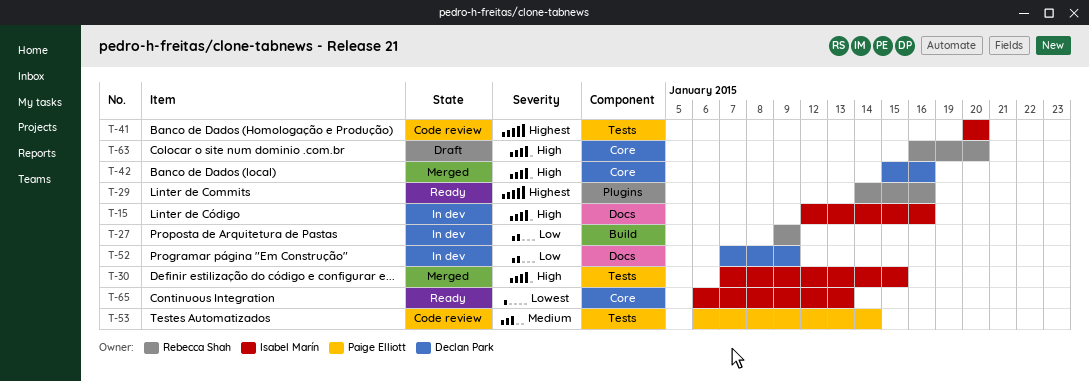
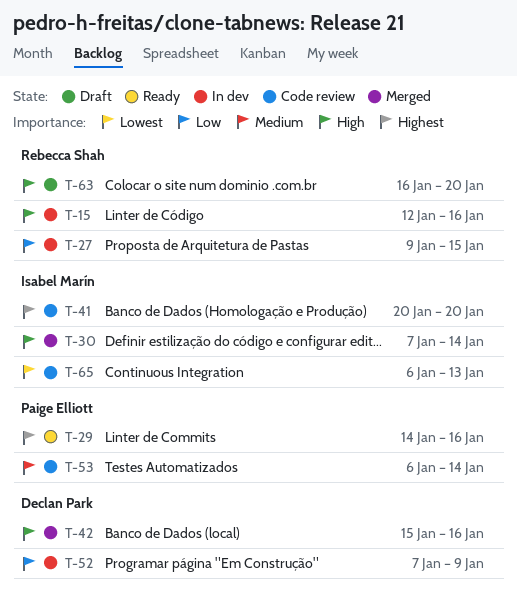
T-15, owner: Isabel Marín -> Rebecca Shah
T-27, due: Jan 9 -> Jan 15
T-29, owner: Rebecca Shah -> Paige Elliott
T-30, due: Jan 15 -> Jan 14
T-65, status: Ready -> Code review

